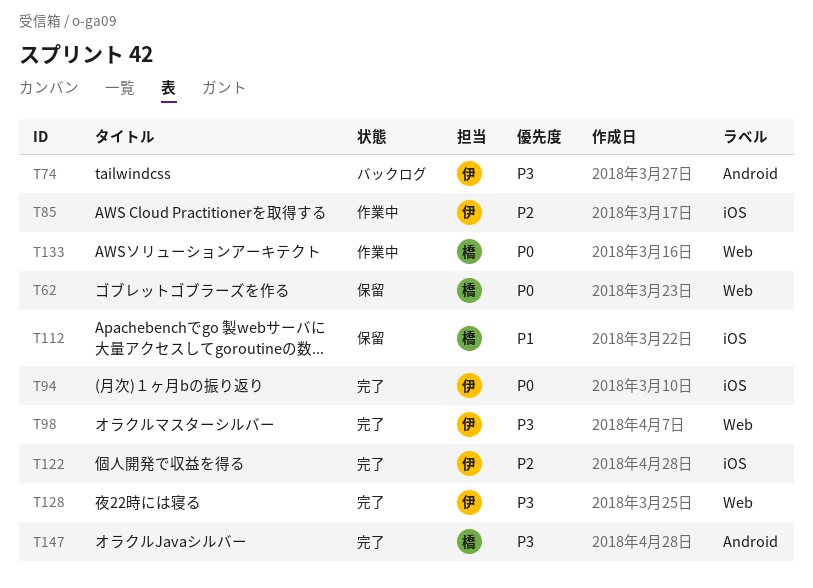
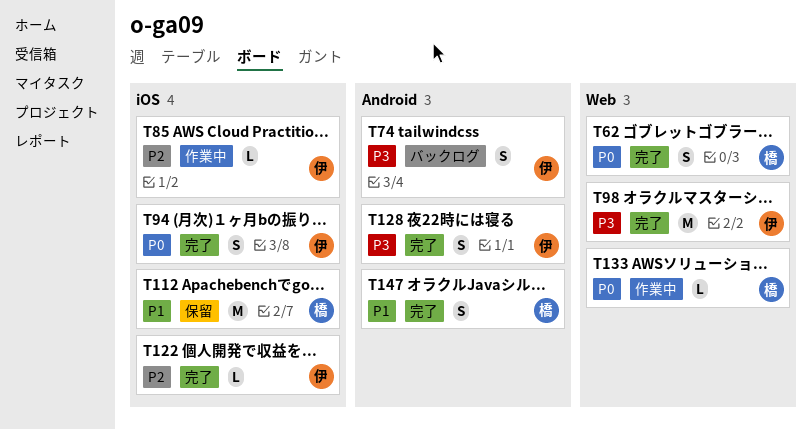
T62, status: 保留 -> 完了
T128, label: Web -> Android
T147, priority: P3 -> P1

